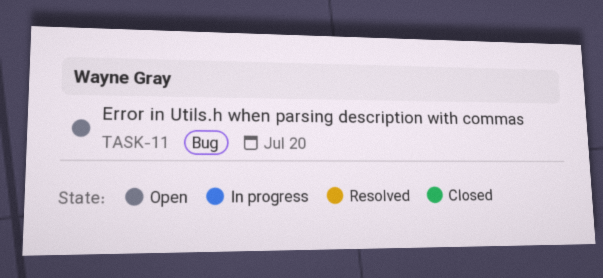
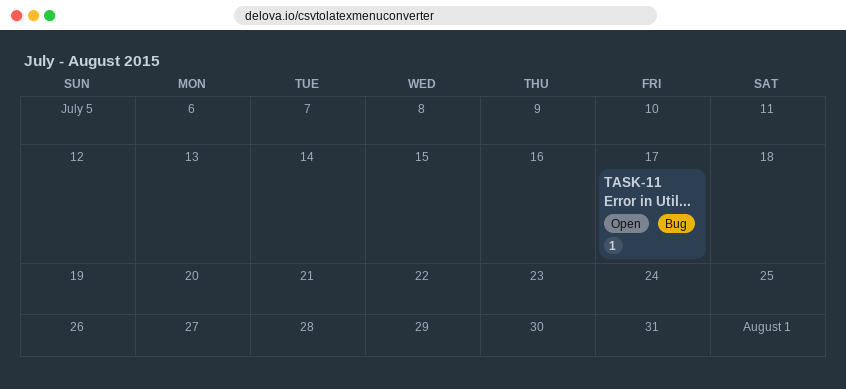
TASK-11, due: Jul 20 -> Jul 17

